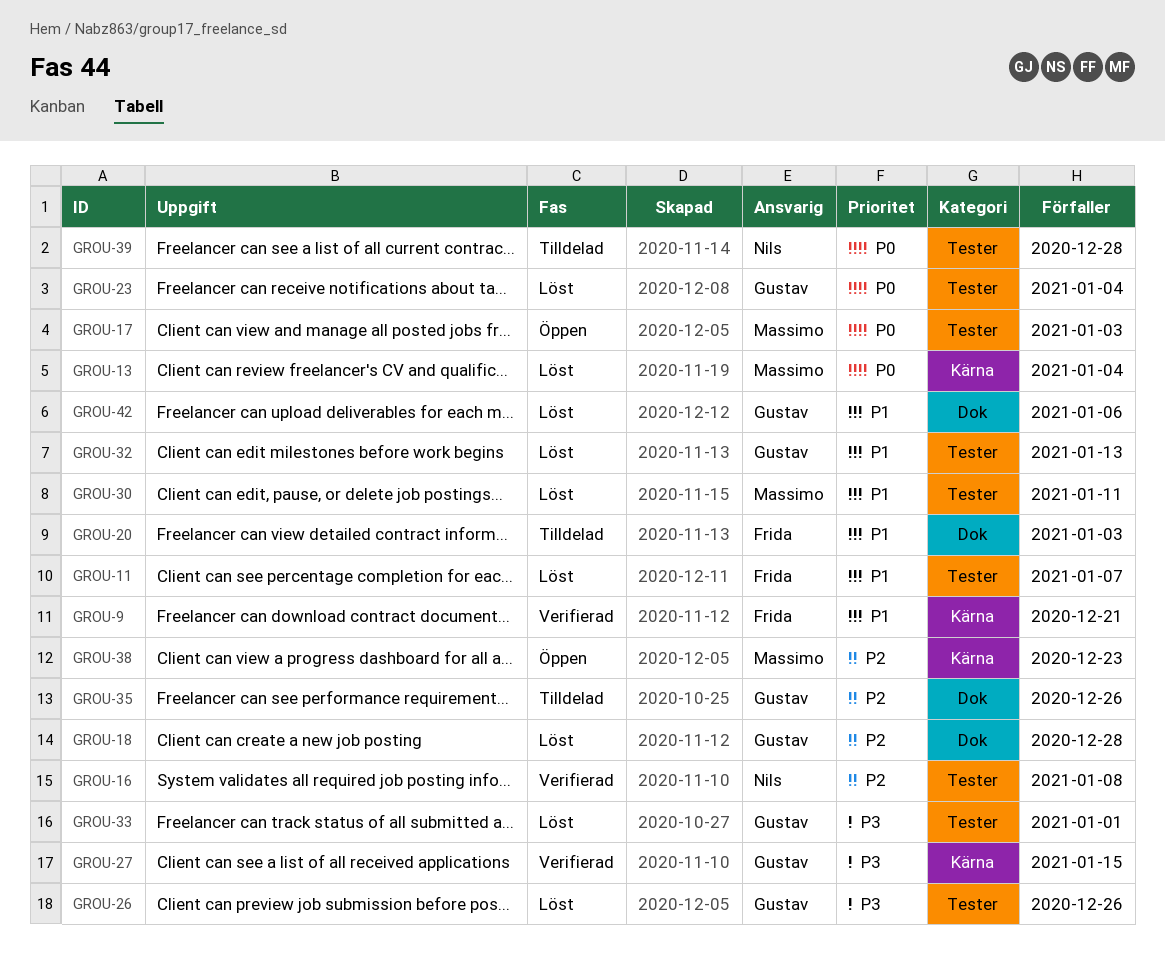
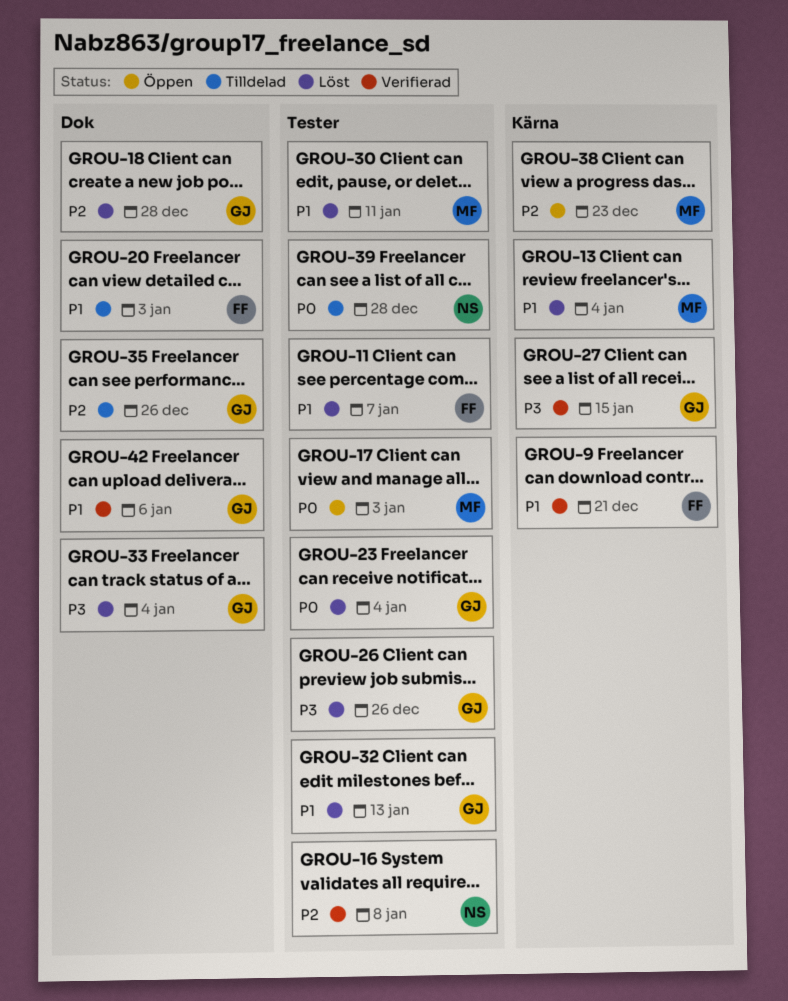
GROU-13, priority: P0 -> P1
GROU-33, label: Tester -> Dok
GROU-33, due: Jan 1 -> Jan 4
GROU-42, status: Löst -> Verifierad

